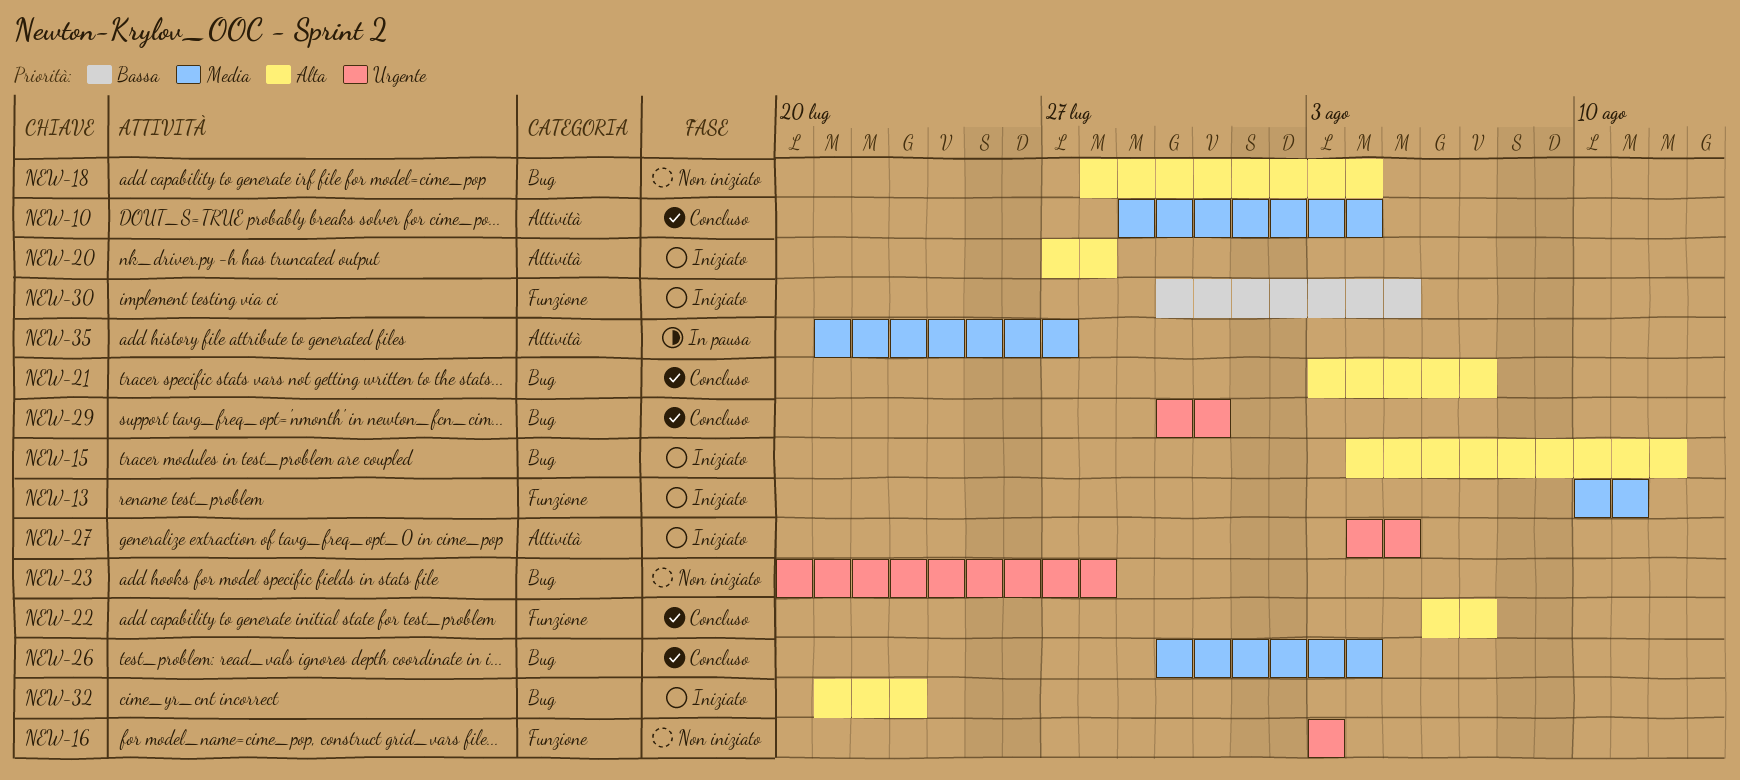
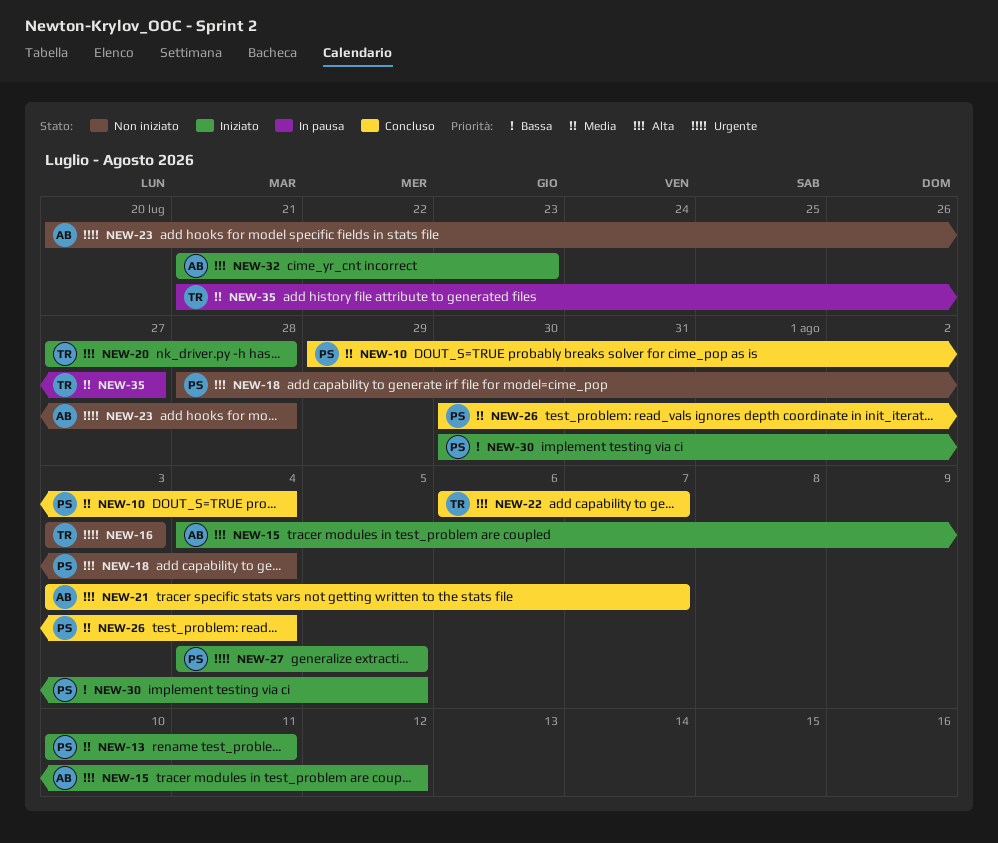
NEW-29: present -> none

